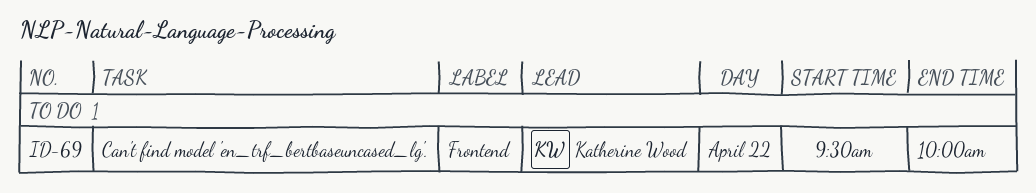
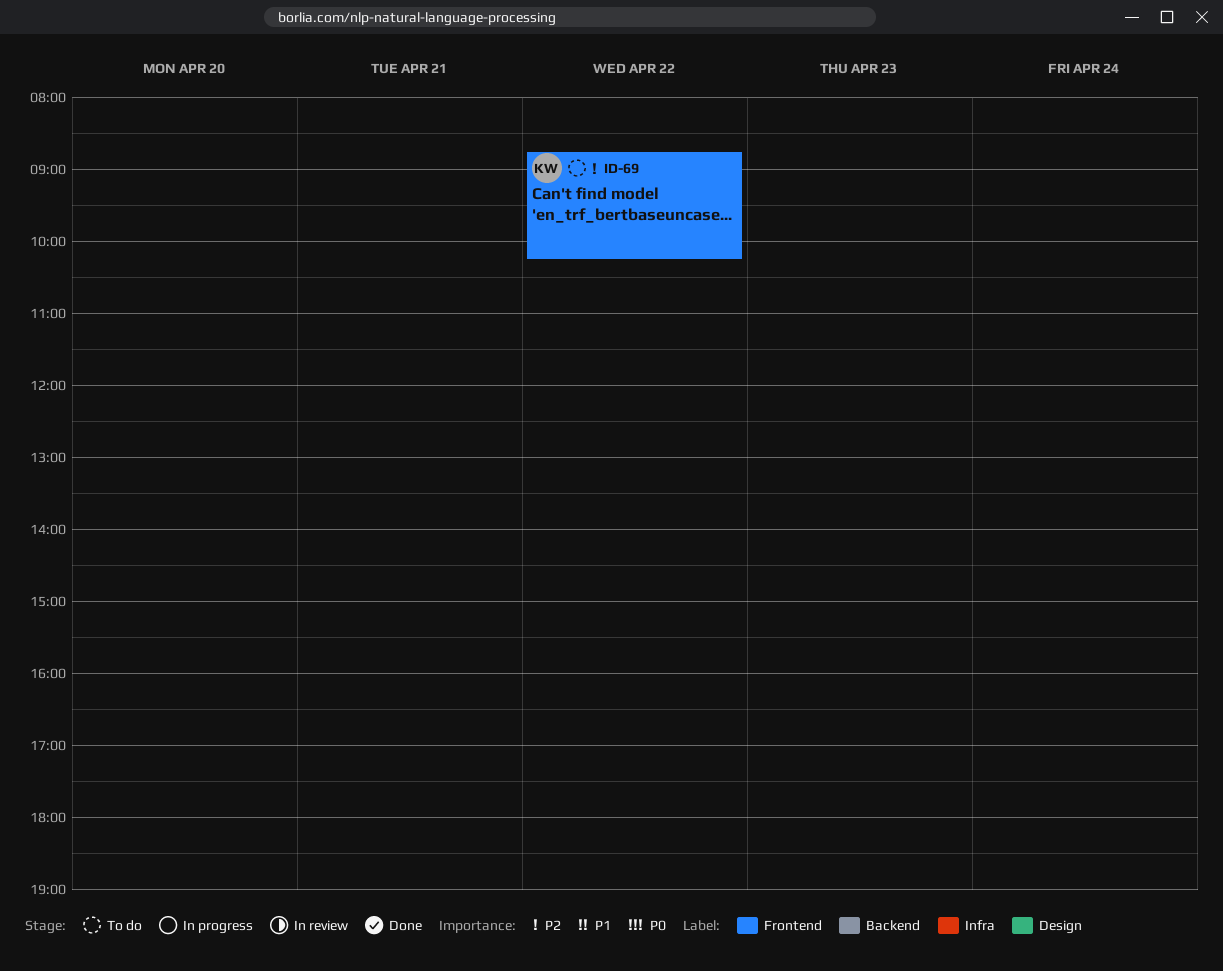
ID-69, begins: 09:30 -> 08:45
ID-69, ends: 10:00 -> 10:15

